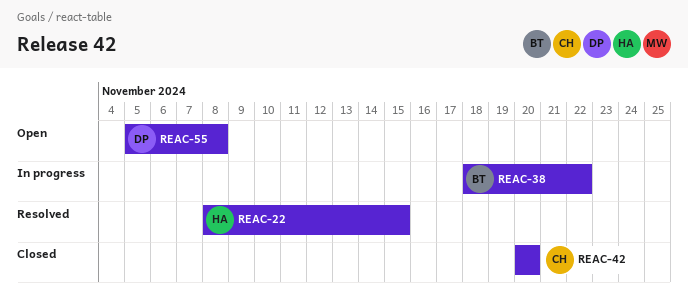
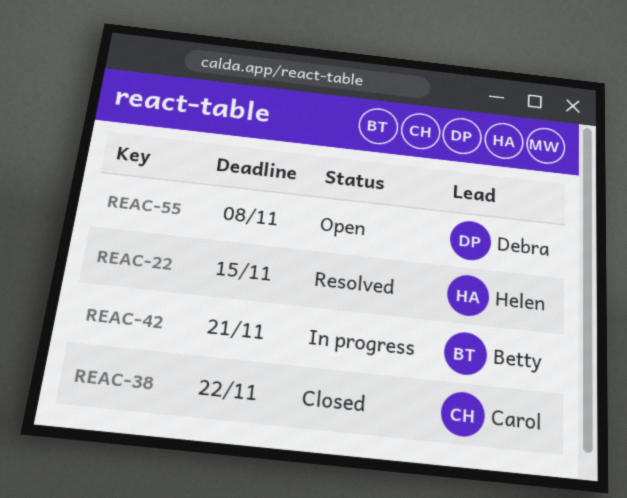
REAC-38, status: In progress -> Closed
REAC-38, owner: Betty -> Carol
REAC-42, status: Closed -> In progress
REAC-42, owner: Carol -> Betty
REAC-42, due: Nov 20 -> Nov 21

